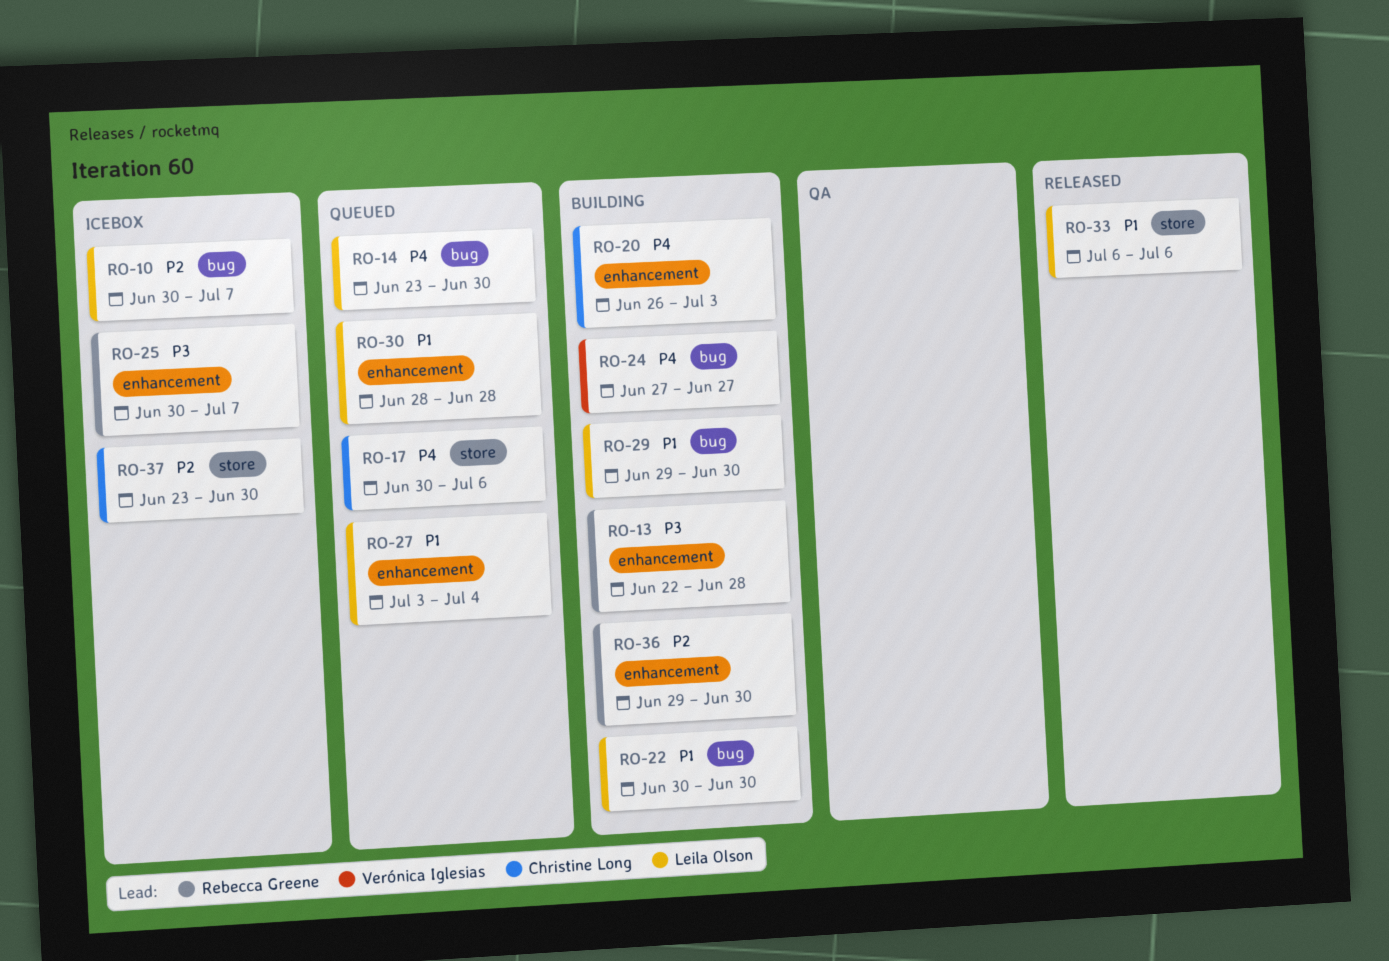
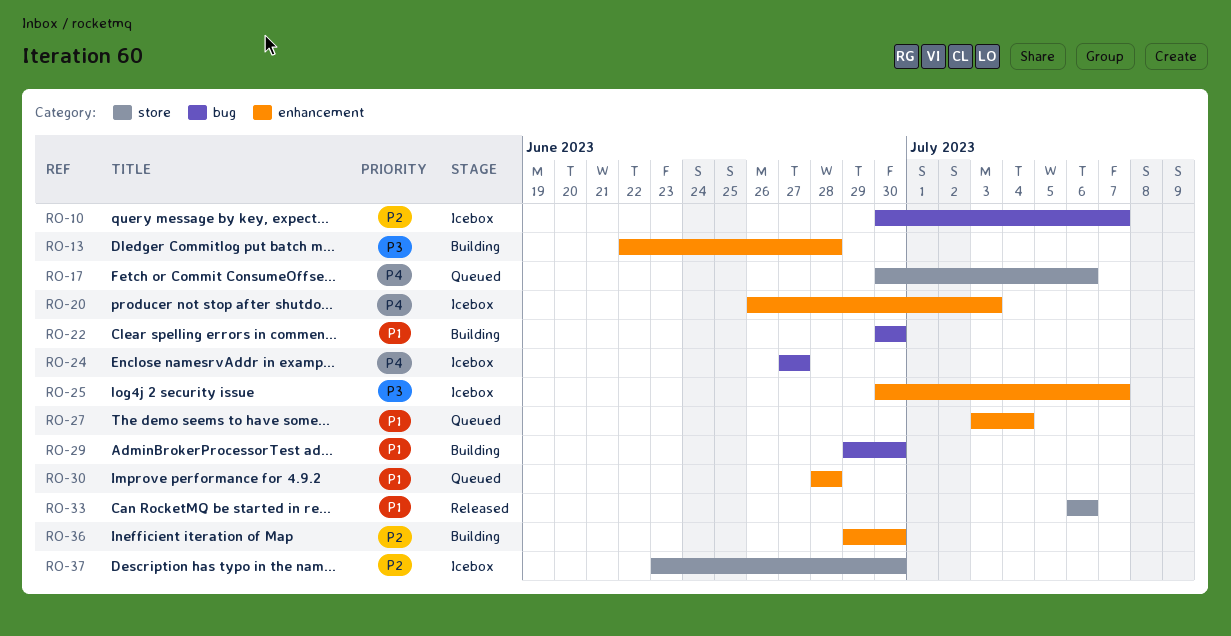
RO-14: present -> none
RO-20, status: Building -> Icebox
RO-24, status: Building -> Icebox

